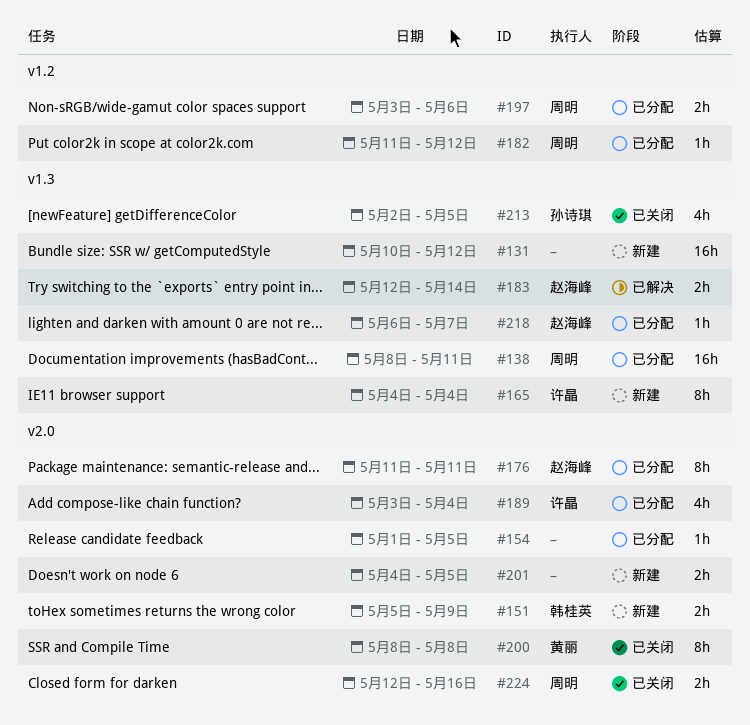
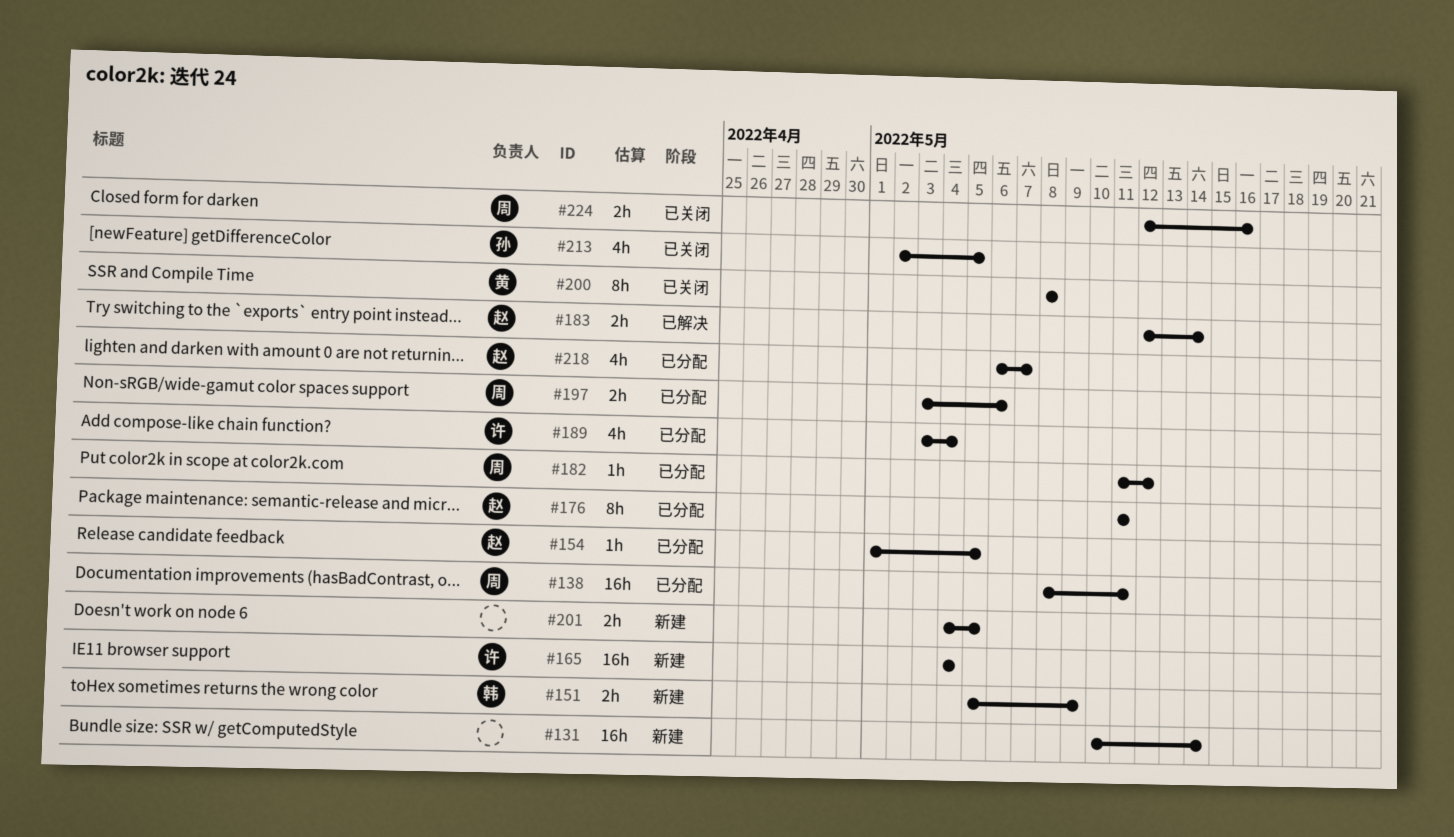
#131, due: May 12 -> May 14
#154, owner: none -> 赵海峰
#165, estimate: 8h -> 16h
#218, estimate: 1h -> 4h

